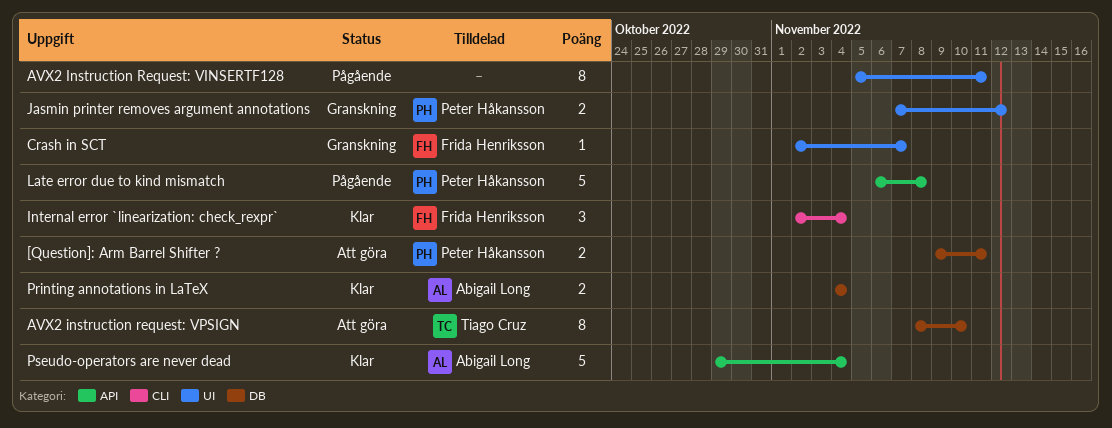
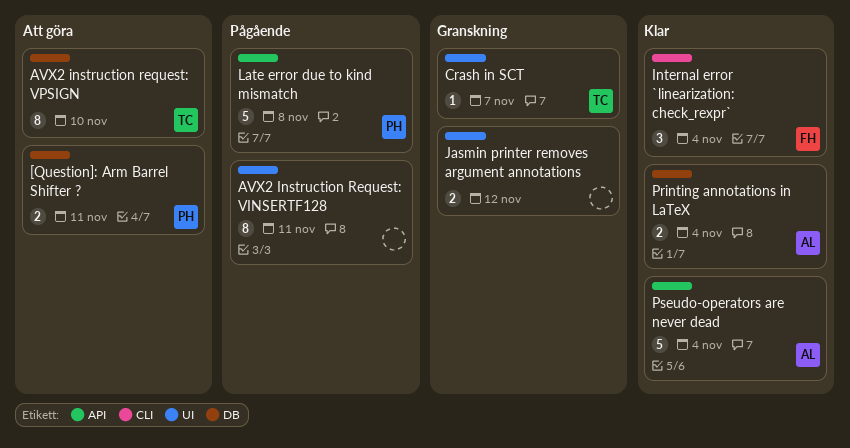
Crash in SCT, owner: Frida Henriksson -> Tiago Cruz
Jasmin printer removes argument annotations, owner: Peter Håkansson -> none

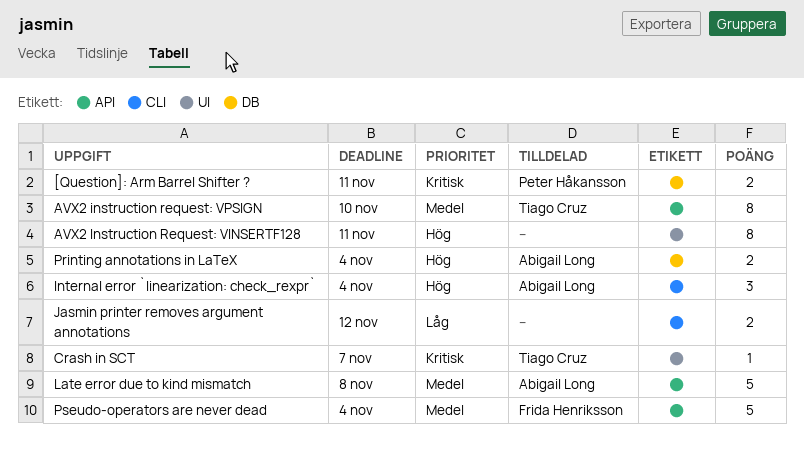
AVX2 instruction request: VPSIGN, label: DB -> API
Internal error `linearization: check_rexpr`, owner: Frida Henriksson -> Abigail Long
Jasmin printer removes argument annotations, label: UI -> CLI
Late error due to kind mismatch, owner: Peter Håkansson -> Abigail Long
Pseudo-operators are never dead, owner: Abigail Long -> Frida Henriksson

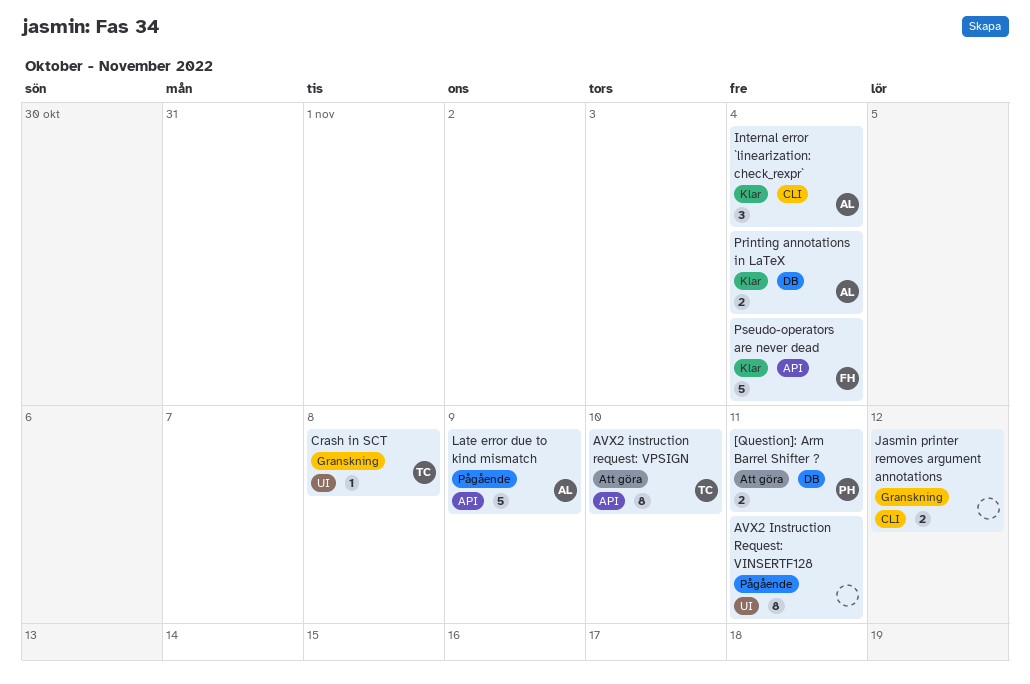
Crash in SCT, due: Nov 7 -> Nov 8
Late error due to kind mismatch, due: Nov 8 -> Nov 9

